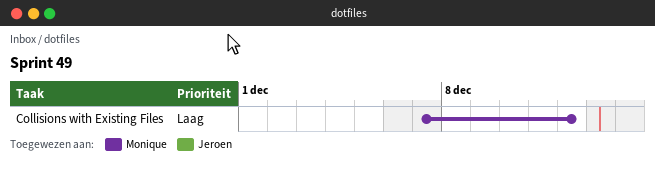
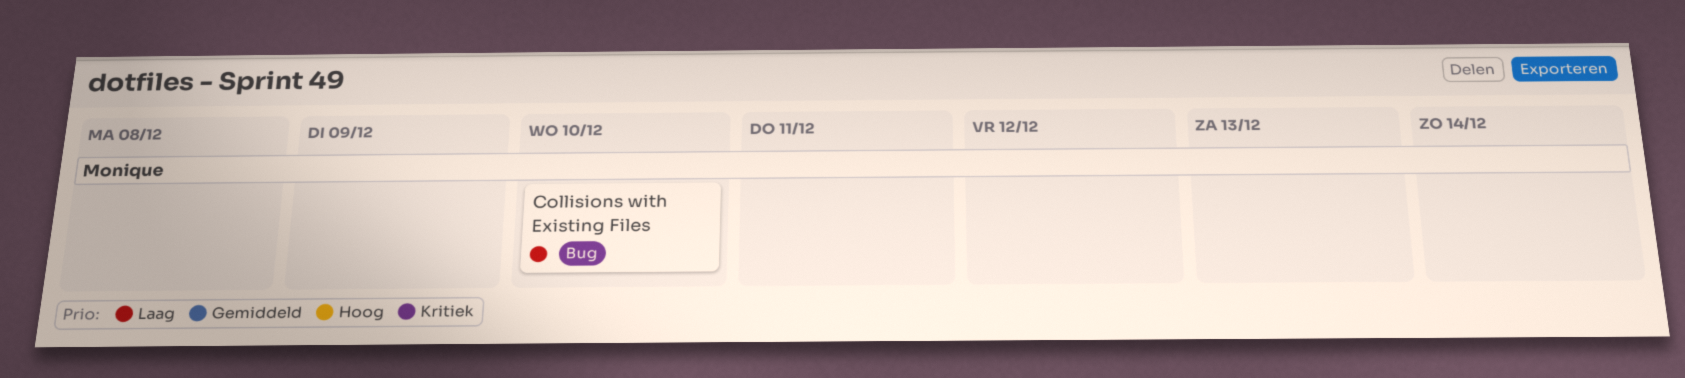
Collisions with Existing Files, due: Dec 12 -> Dec 10

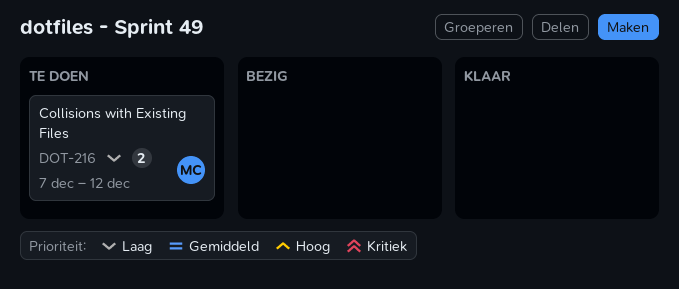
Collisions with Existing Files, due: Dec 10 -> Dec 12

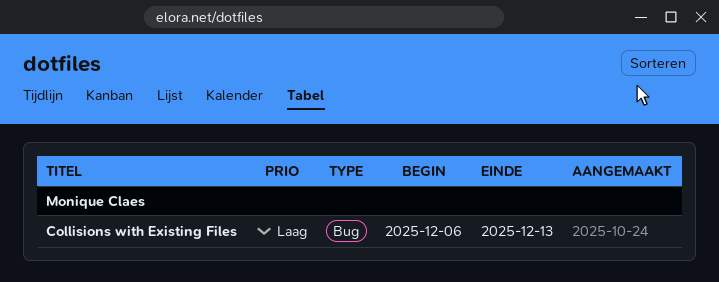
Collisions with Existing Files, start: Dec 7 -> Dec 6
Collisions with Existing Files, due: Dec 12 -> Dec 13

